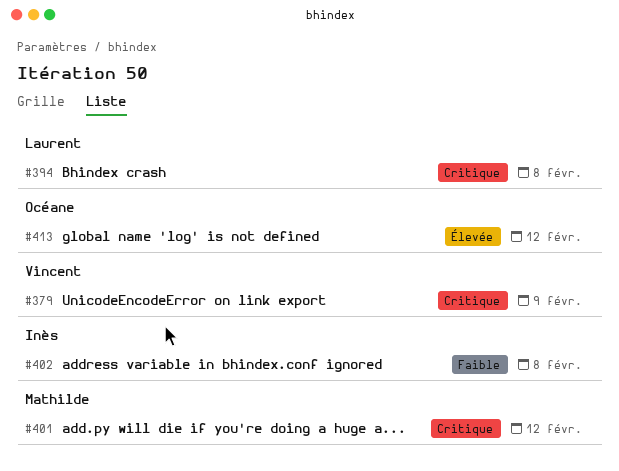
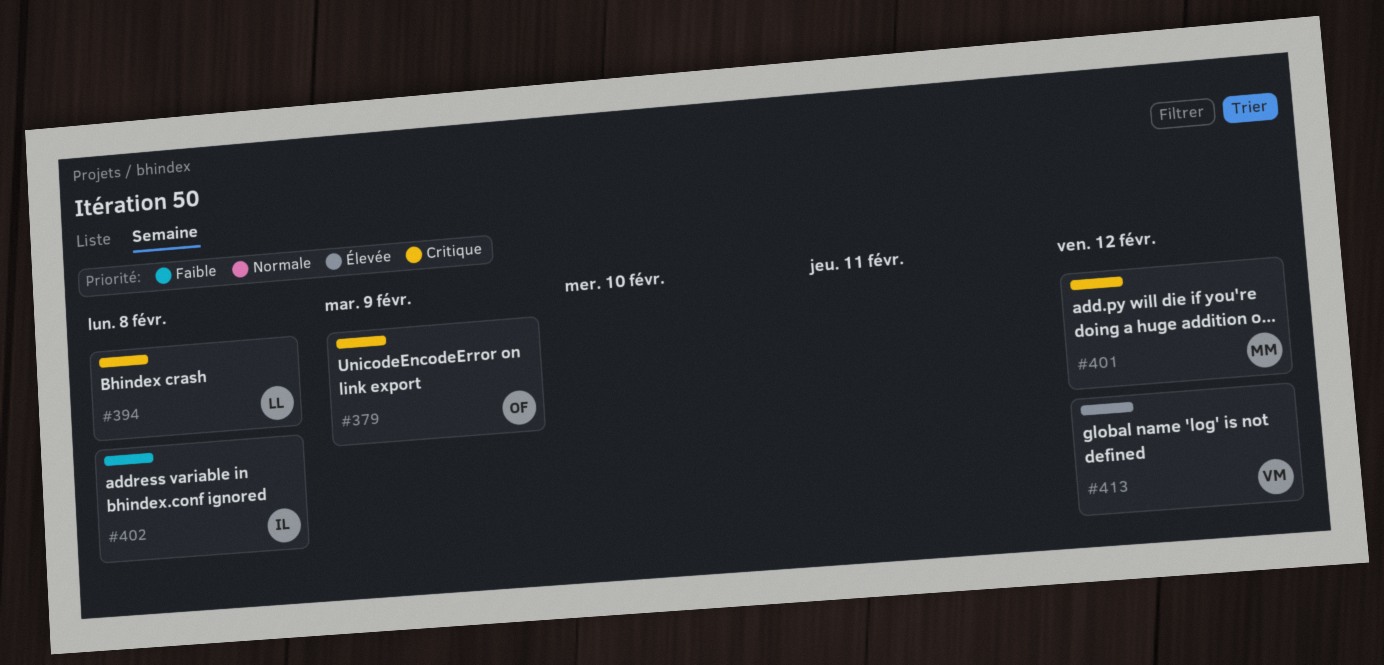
#379, owner: Vincent -> Océane
#413, owner: Océane -> Vincent

